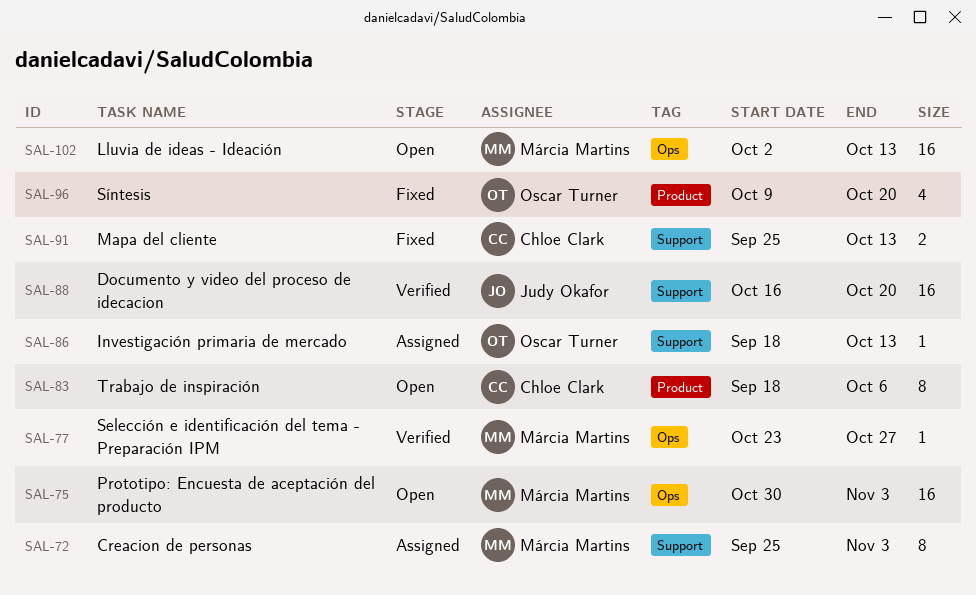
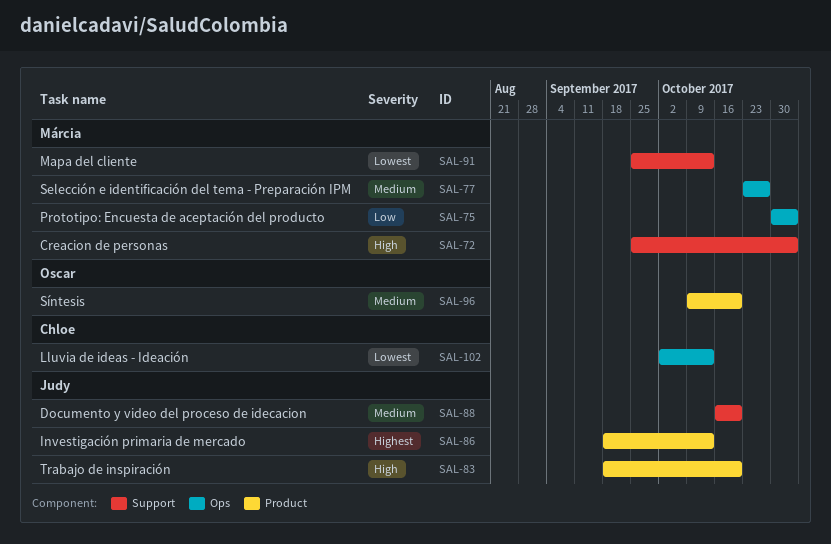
SAL-83, owner: Chloe Clark -> Judy Okafor
SAL-83, due: Oct 6 -> Oct 20
SAL-86, owner: Oscar Turner -> Judy Okafor
SAL-86, label: Support -> Product
SAL-91, owner: Chloe Clark -> Márcia Martins
SAL-102, owner: Márcia Martins -> Chloe Clark

